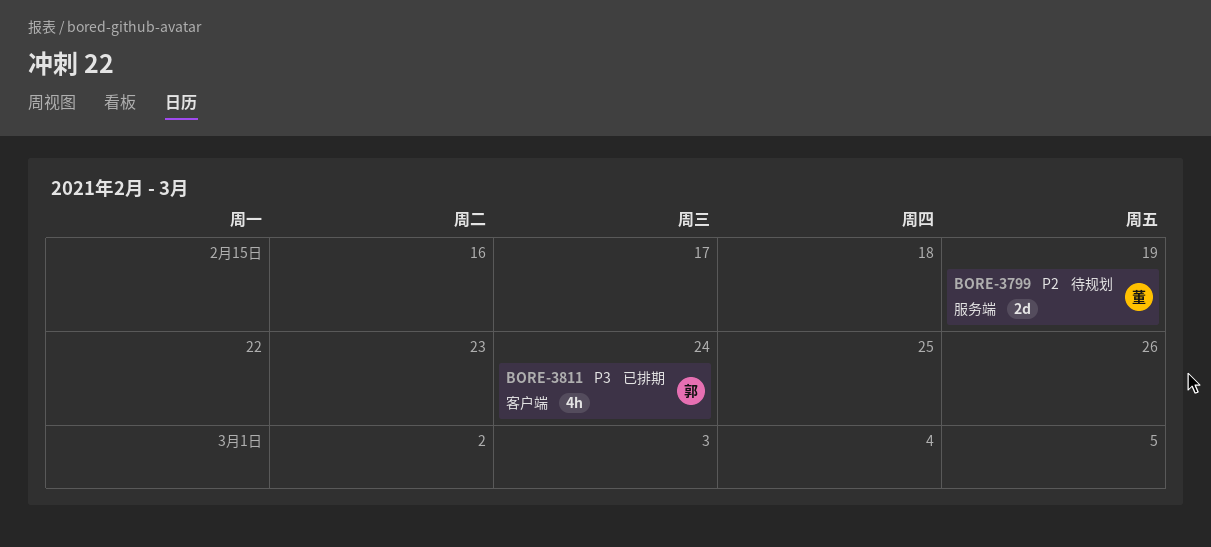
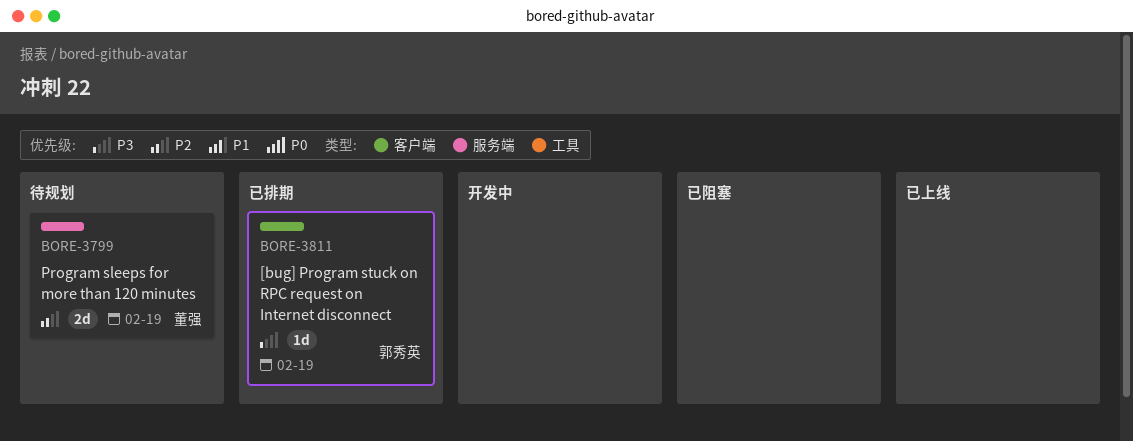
BORE-3811, estimate: 4h -> 1d
BORE-3811, due: Feb 24 -> Feb 19

